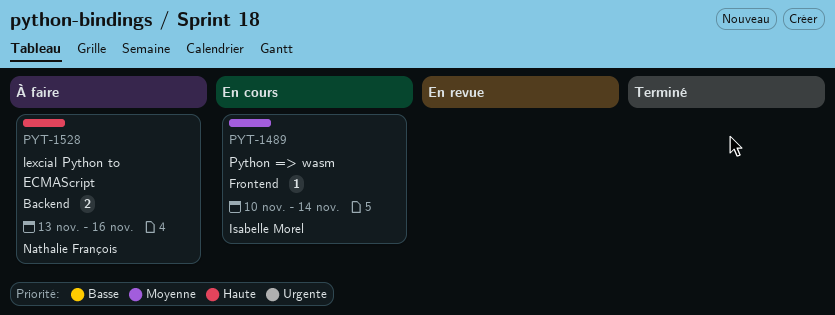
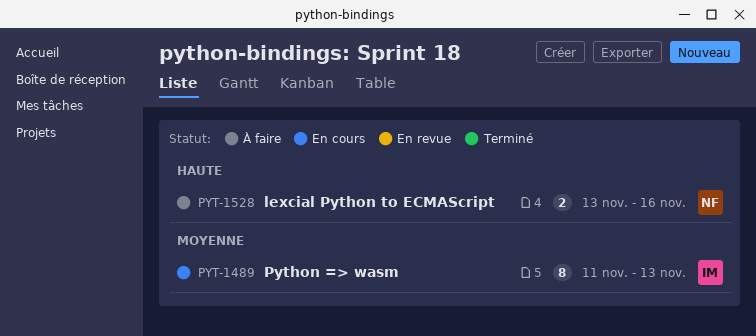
PYT-1489, estimate: 1 -> 8
PYT-1489, start: Nov 10 -> Nov 11
PYT-1489, due: Nov 14 -> Nov 13

